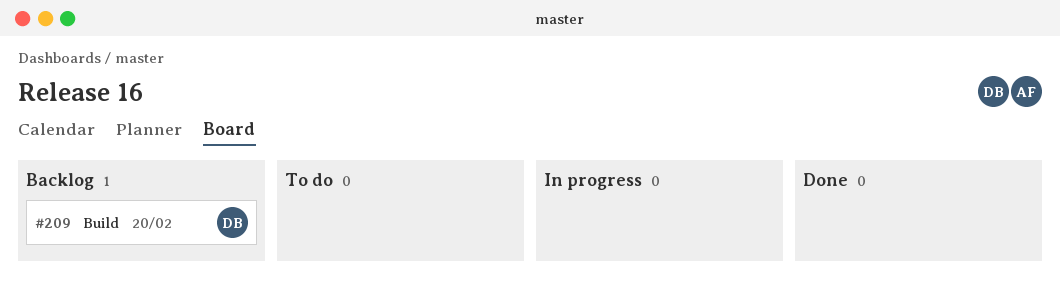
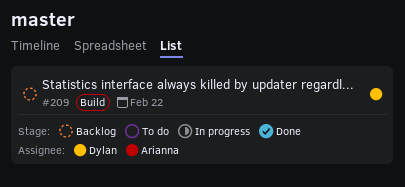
#209, due: Feb 20 -> Feb 22

